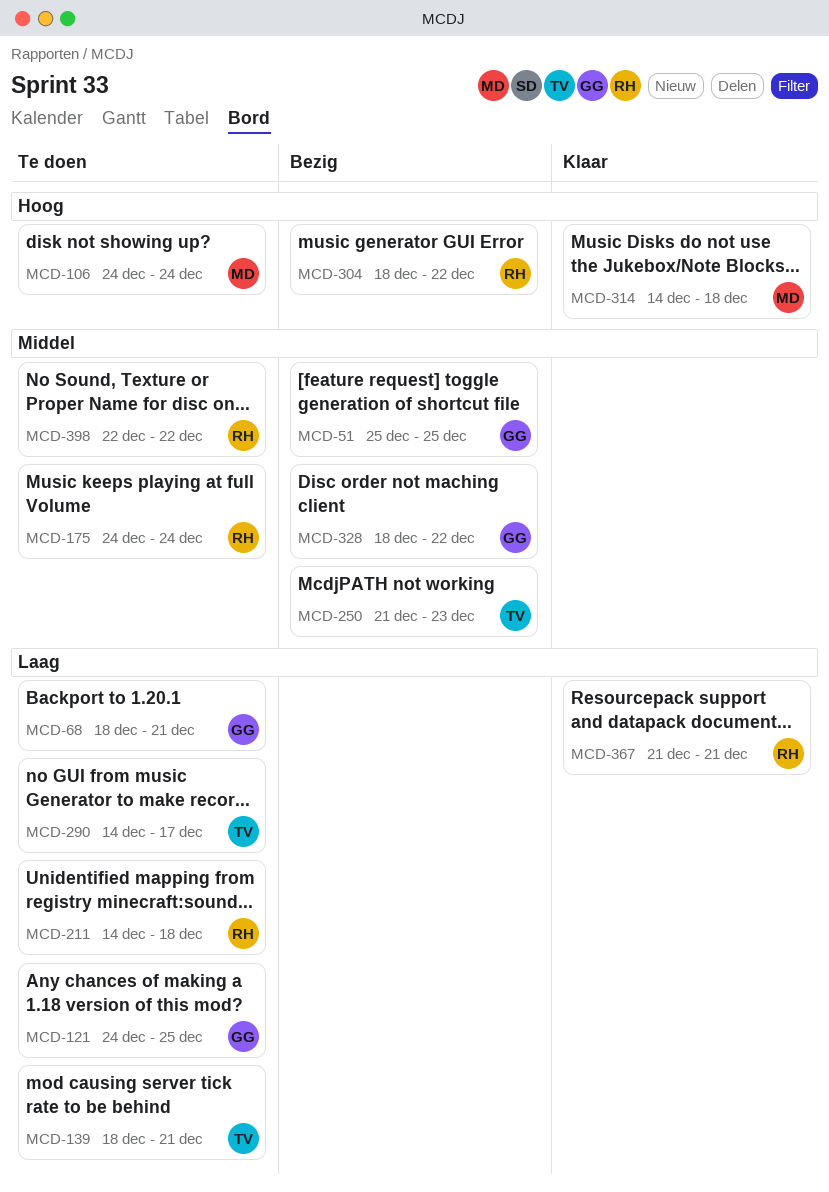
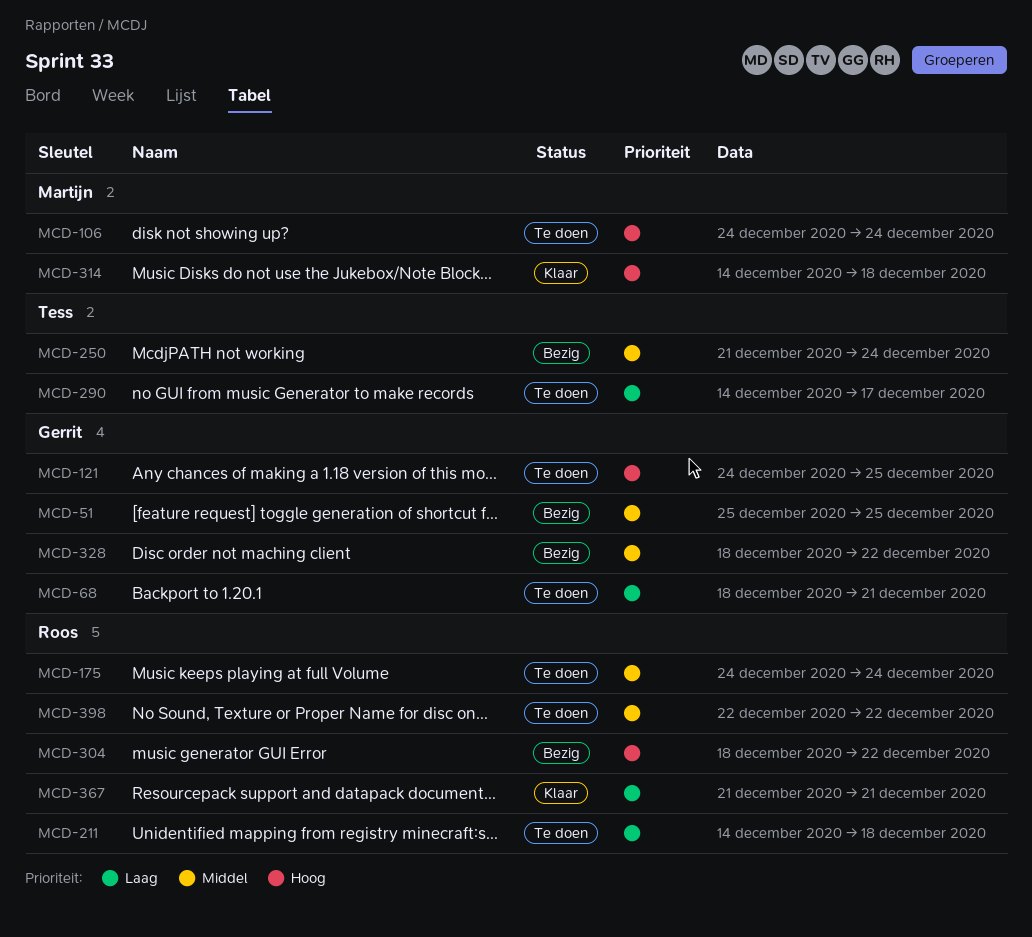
MCD-121, priority: Laag -> Hoog
MCD-139: present -> none
MCD-250, due: Dec 23 -> Dec 24

